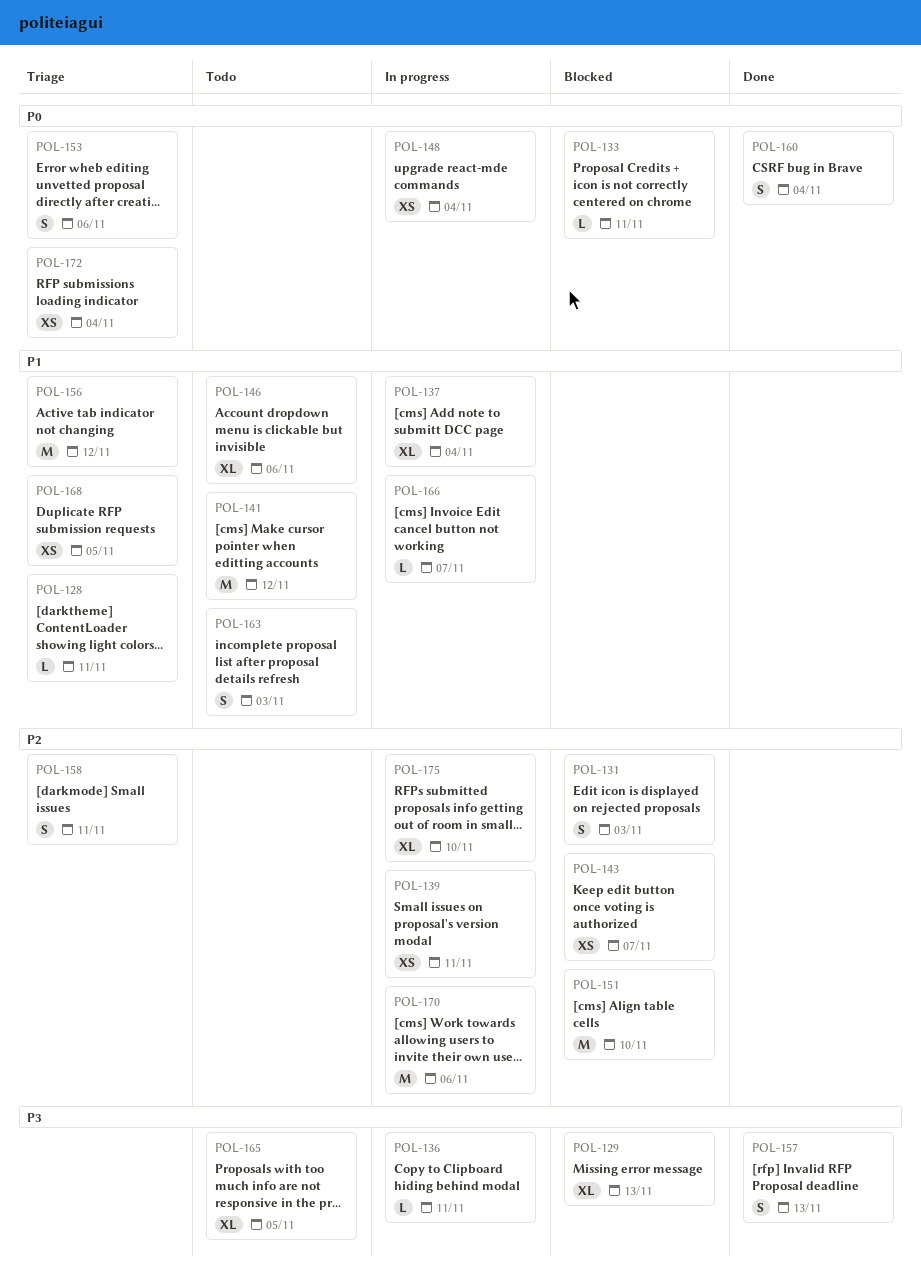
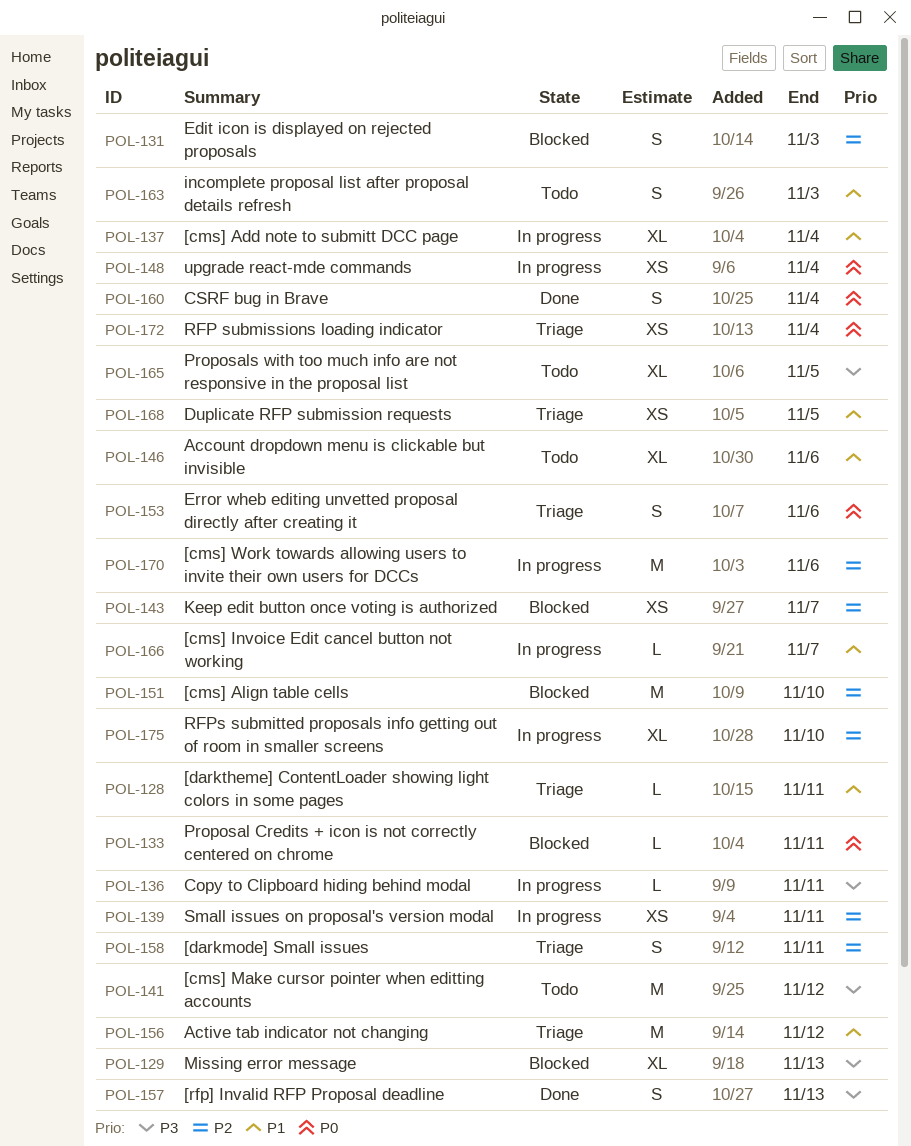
POL-141, priority: P1 -> P3

